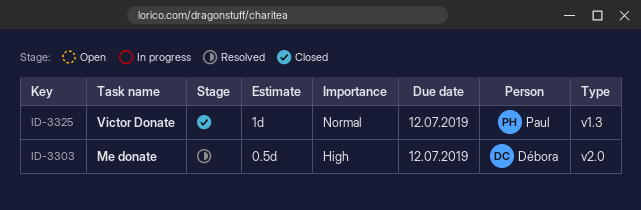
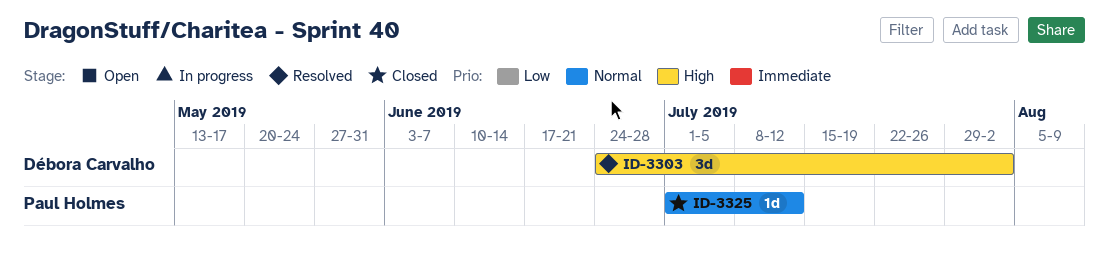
ID-3303, estimate: 0.5d -> 3d
ID-3303, due: Jul 12 -> Aug 2

